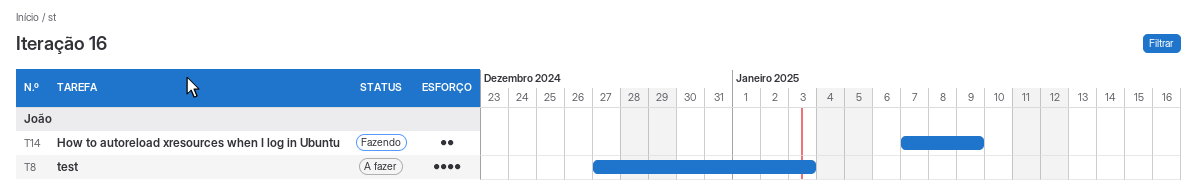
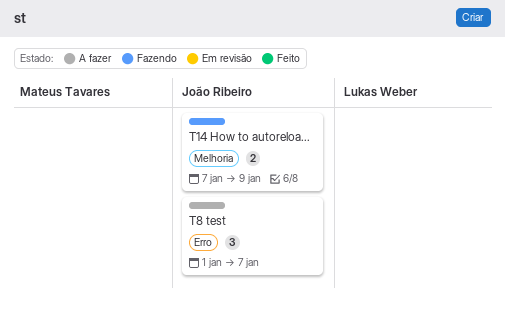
T8, estimate: 4 -> 3
T8, start: Dec 27 -> Jan 1
T8, due: Jan 3 -> Jan 7

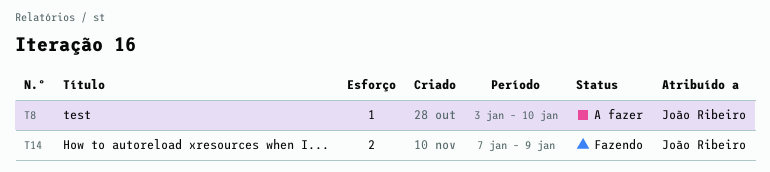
T8, estimate: 3 -> 1
T8, start: Jan 1 -> Jan 3
T8, due: Jan 7 -> Jan 10

